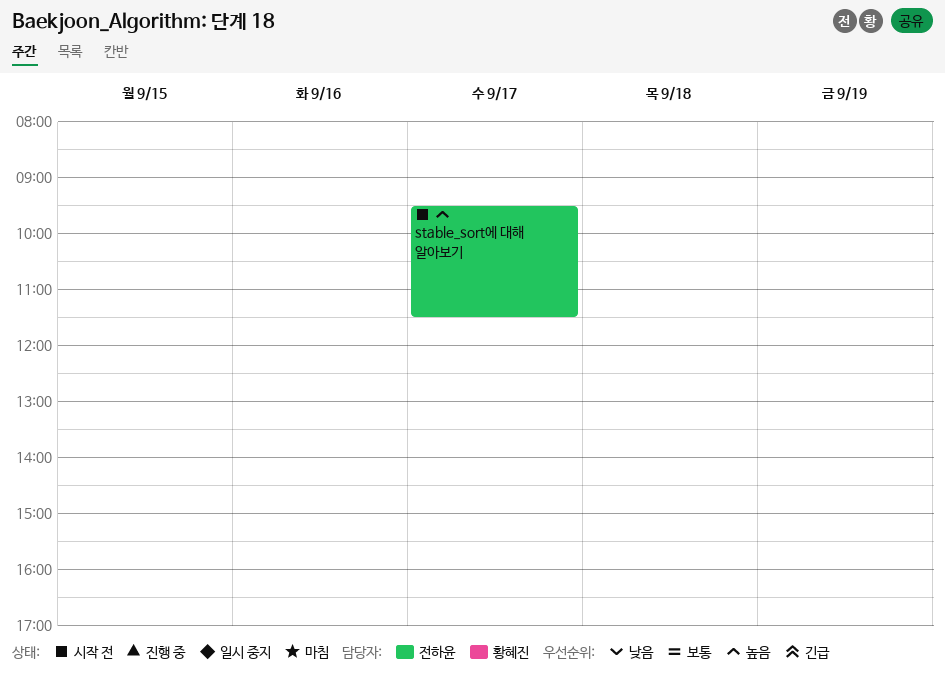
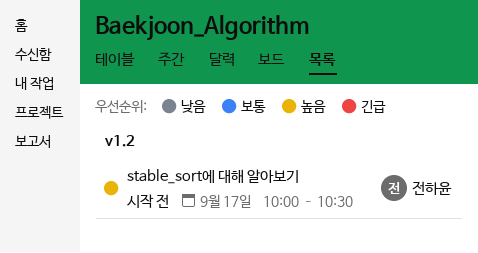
stable_sort에 대해 알아보기, begins: 09:30 -> 10:00
stable_sort에 대해 알아보기, ends: 11:30 -> 10:30

